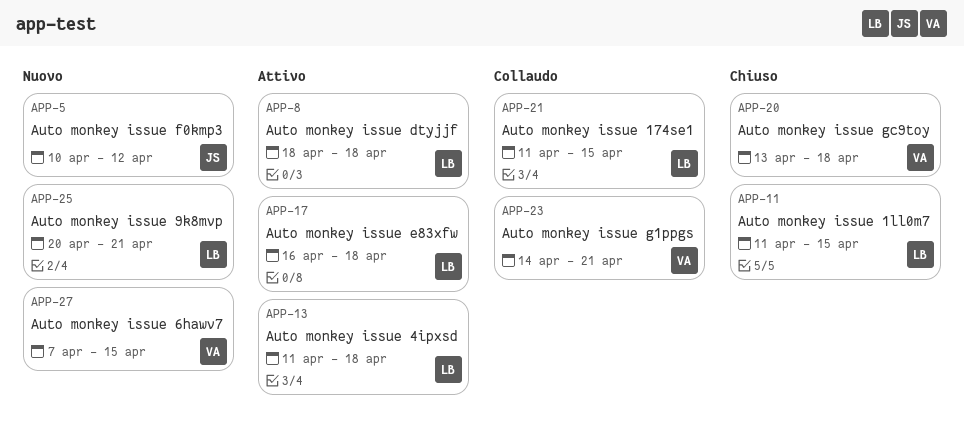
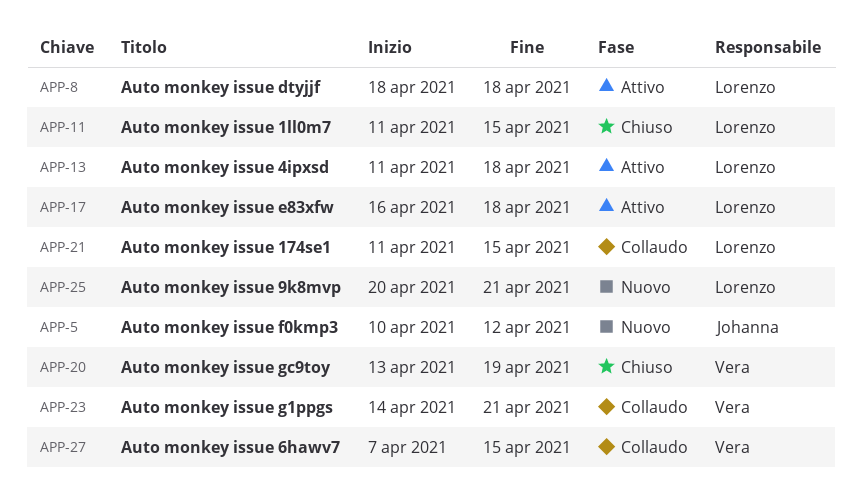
APP-20, due: Apr 18 -> Apr 19
APP-27, status: Nuovo -> Collaudo

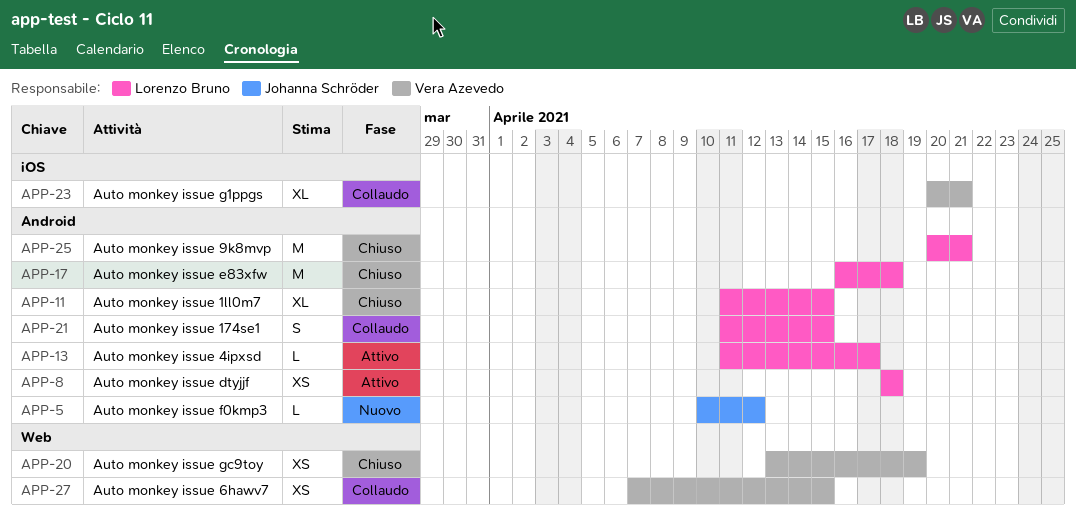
APP-13, due: Apr 18 -> Apr 17
APP-17, status: Attivo -> Chiuso
APP-23, start: Apr 14 -> Apr 20
APP-25, status: Nuovo -> Chiuso

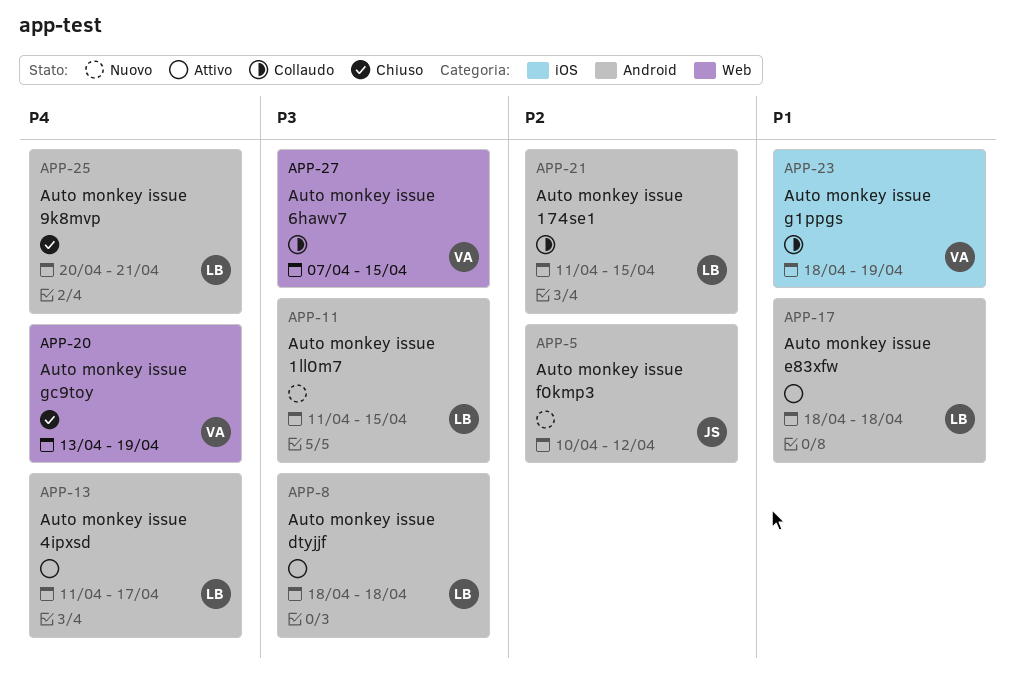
APP-11, status: Chiuso -> Nuovo
APP-17, status: Chiuso -> Attivo
APP-17, start: Apr 16 -> Apr 18
APP-23, start: Apr 20 -> Apr 18
APP-23, due: Apr 21 -> Apr 19

